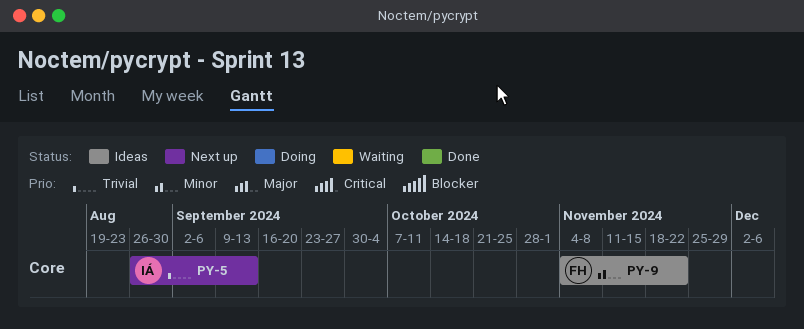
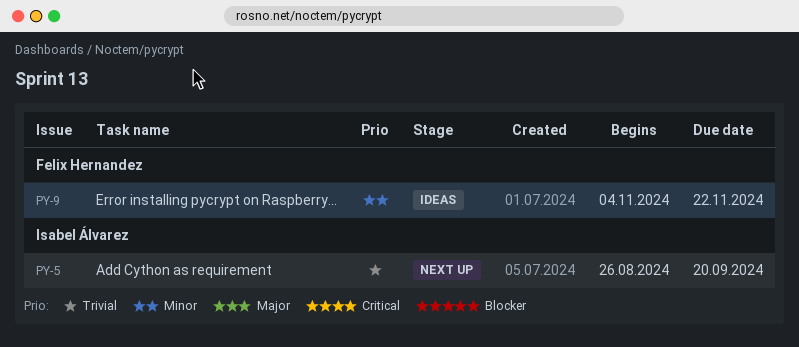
PY-5, due: Sep 13 -> Sep 20

